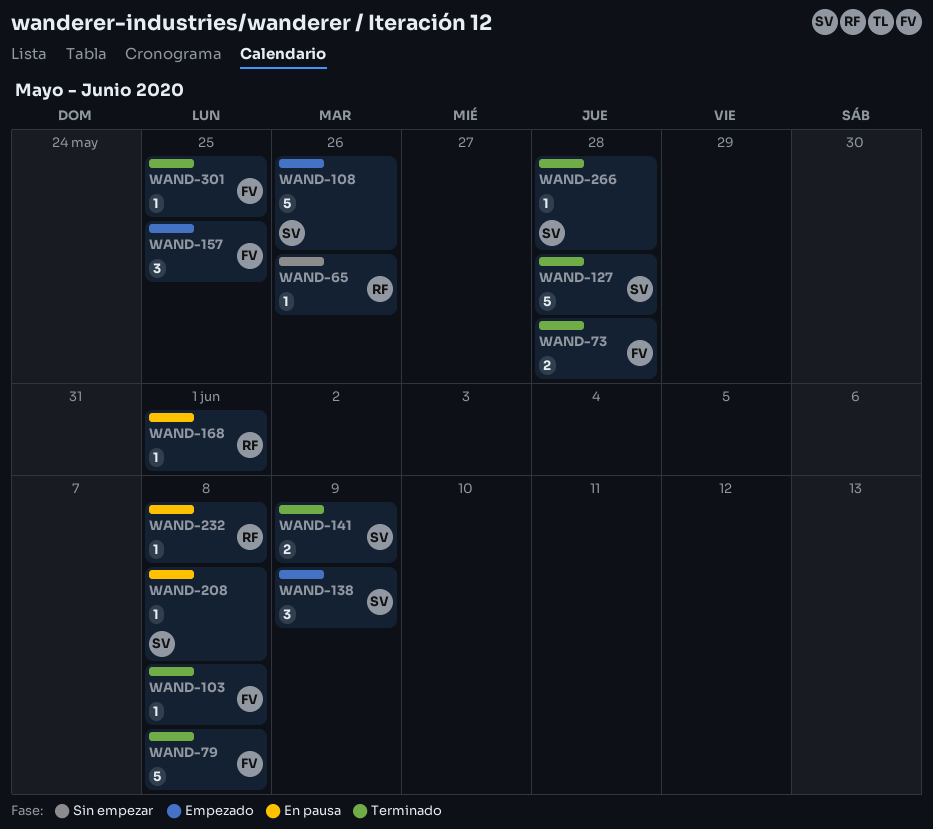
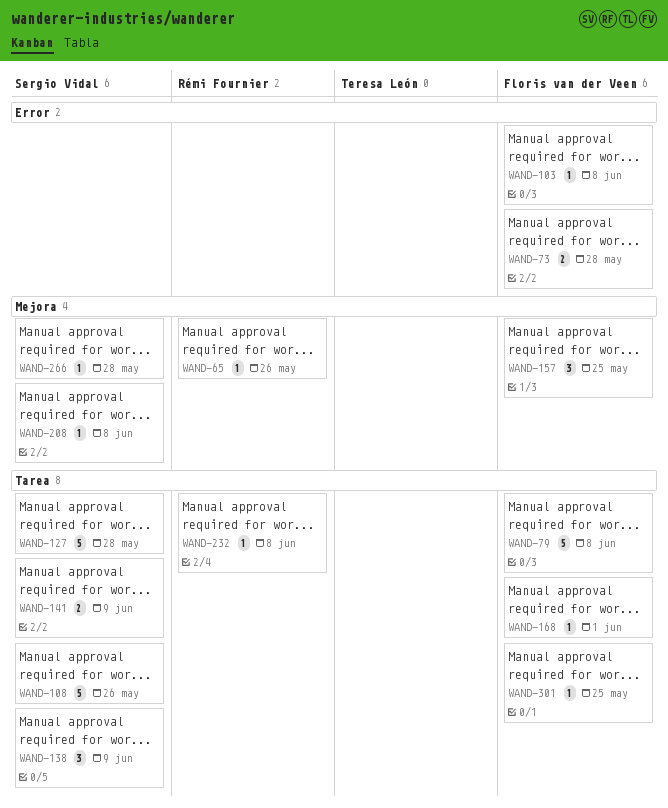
WAND-168, owner: Rémi Fournier -> Floris van der Veen

